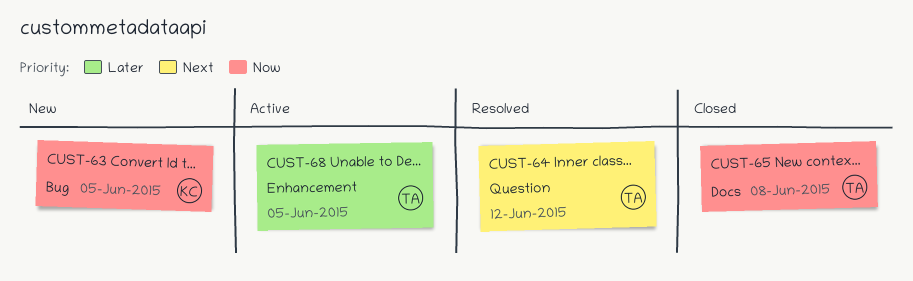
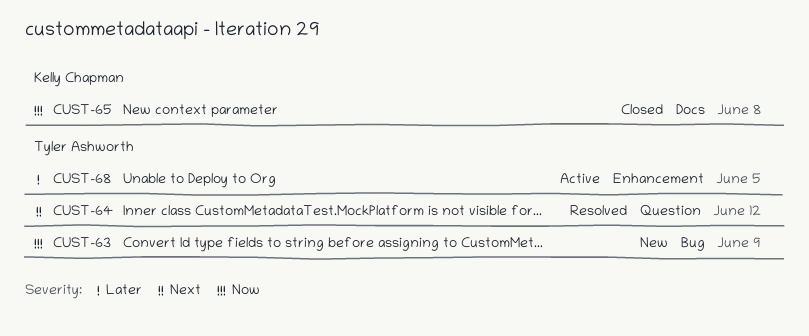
CUST-63, owner: Kelly Chapman -> Tyler Ashworth
CUST-63, due: Jun 5 -> Jun 9
CUST-65, owner: Tyler Ashworth -> Kelly Chapman

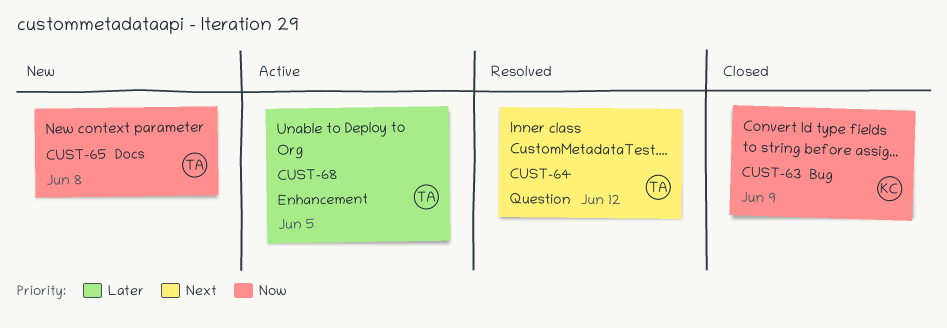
CUST-63, status: New -> Closed
CUST-63, owner: Tyler Ashworth -> Kelly Chapman
CUST-65, status: Closed -> New
CUST-65, owner: Kelly Chapman -> Tyler Ashworth

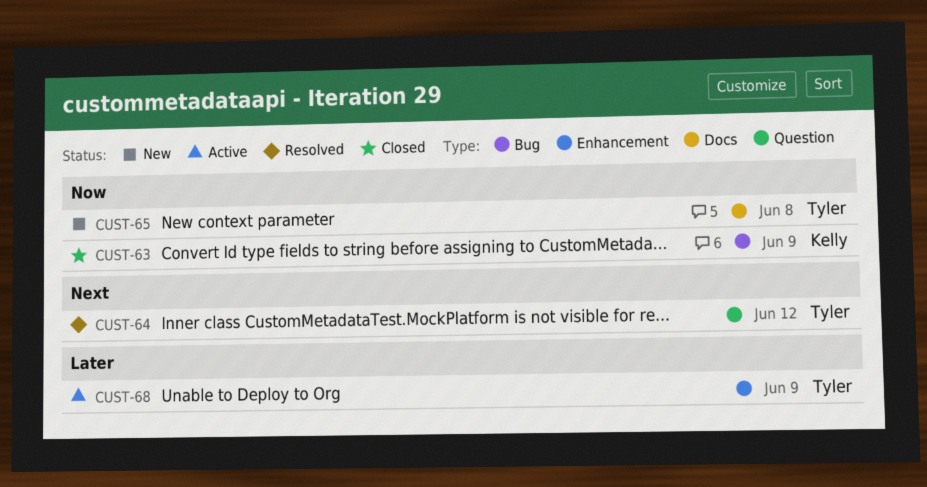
CUST-68, due: Jun 5 -> Jun 9

